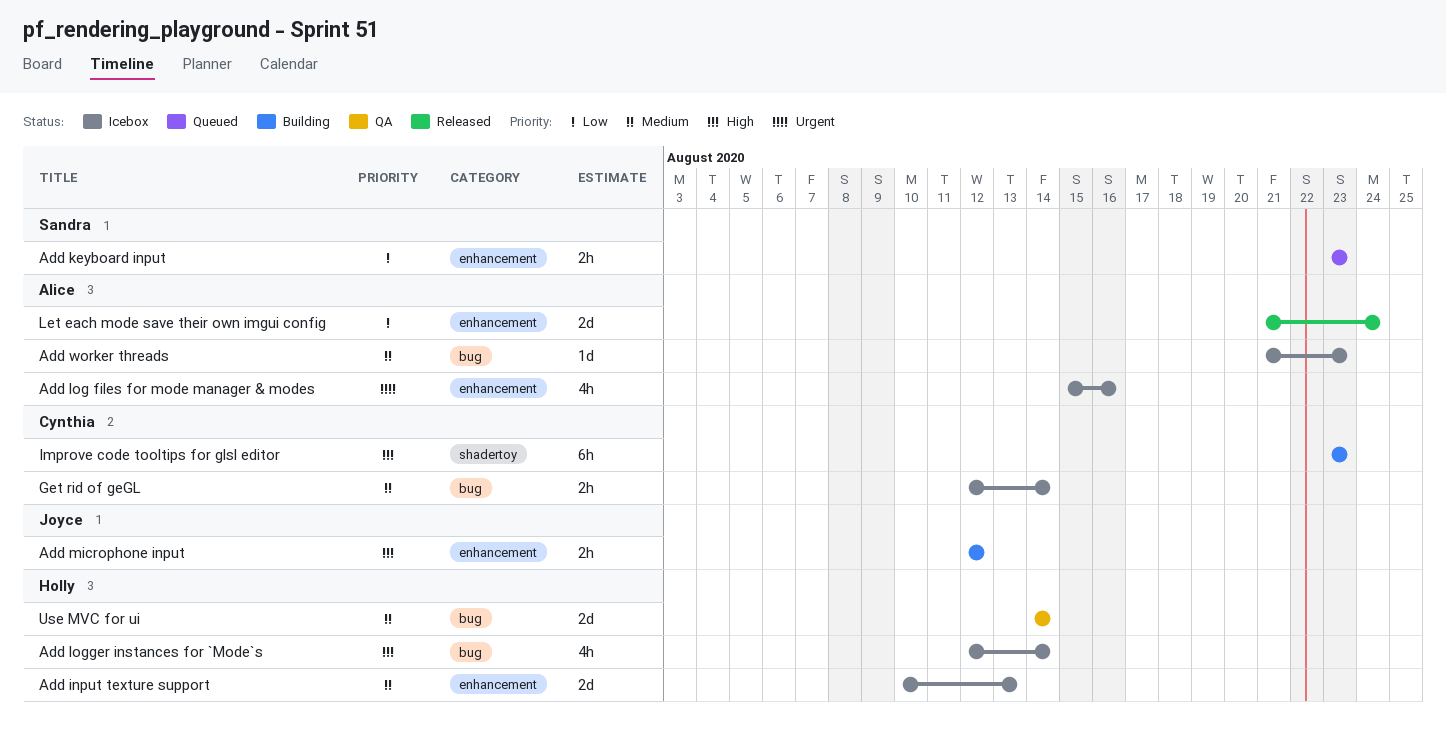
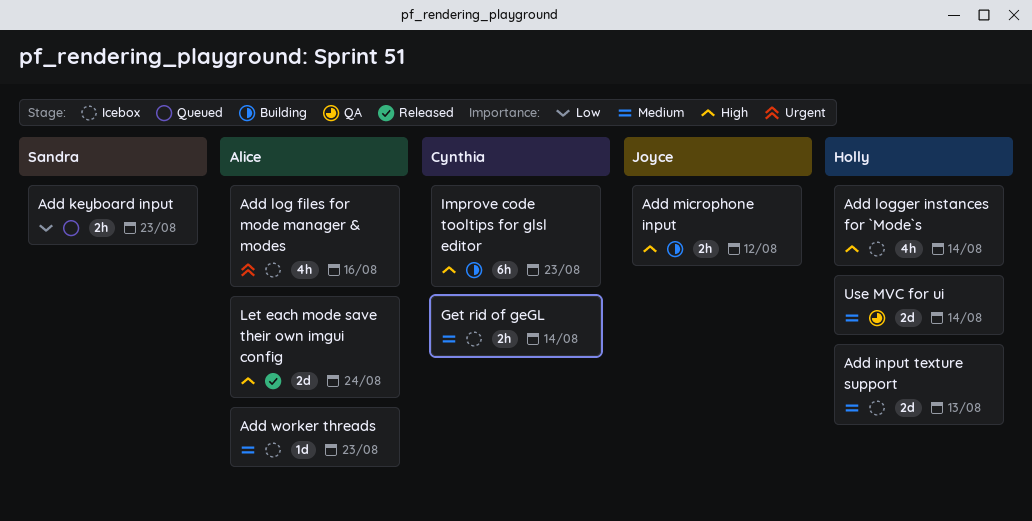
Let each mode save their own imgui config, priority: Low -> High

